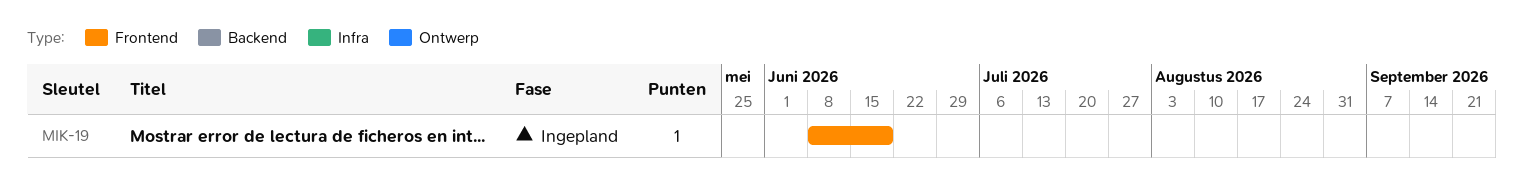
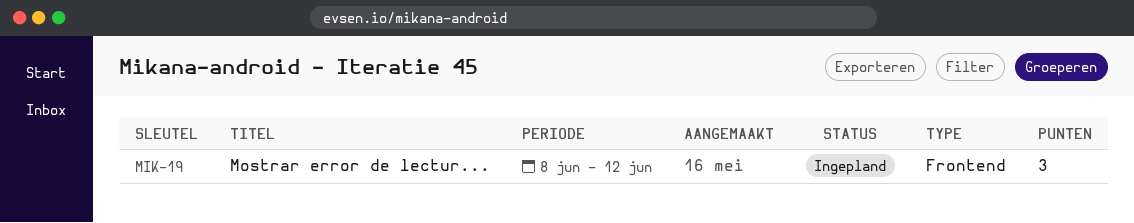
MIK-19, estimate: 1 -> 3
MIK-19, due: Jun 19 -> Jun 12

